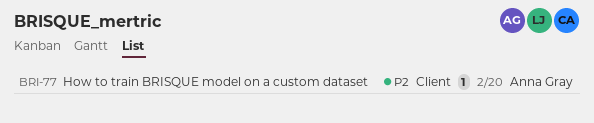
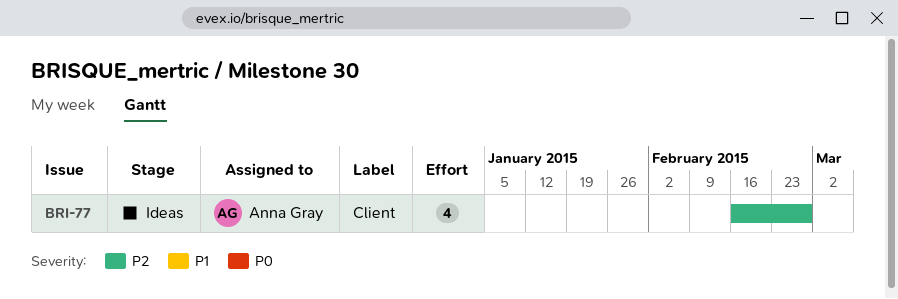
BRI-77, estimate: 1 -> 4
BRI-77, due: Feb 20 -> Feb 27

